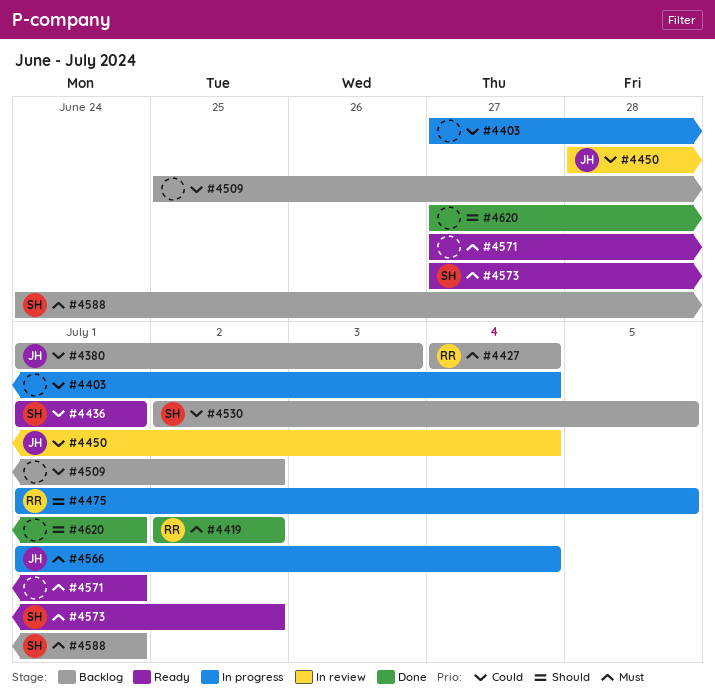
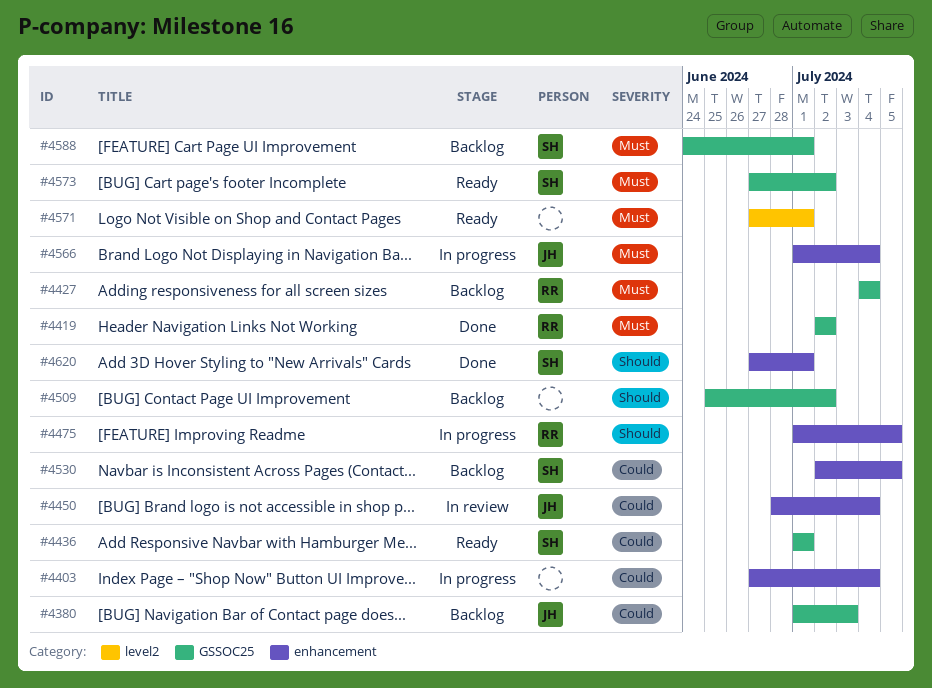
#4509, priority: Could -> Should
#4620, owner: none -> SH

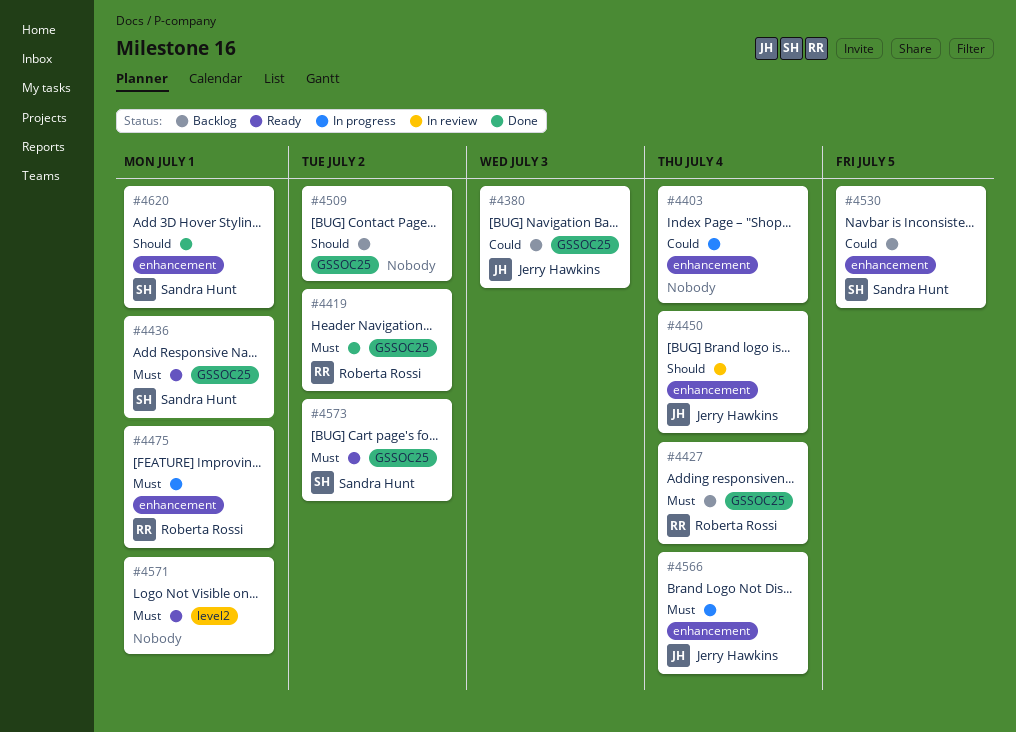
#4436, priority: Could -> Must
#4450, priority: Could -> Should
#4475, priority: Should -> Must
#4475, due: Jul 5 -> Jul 1
#4588: present -> none

